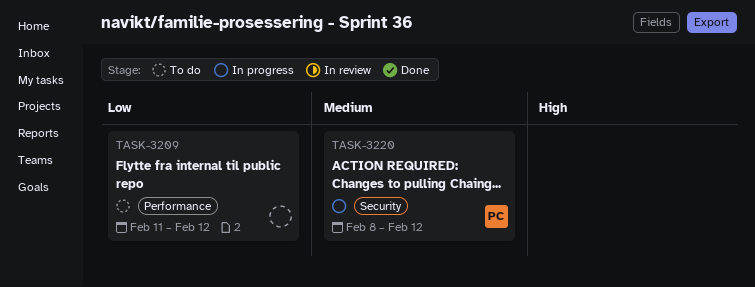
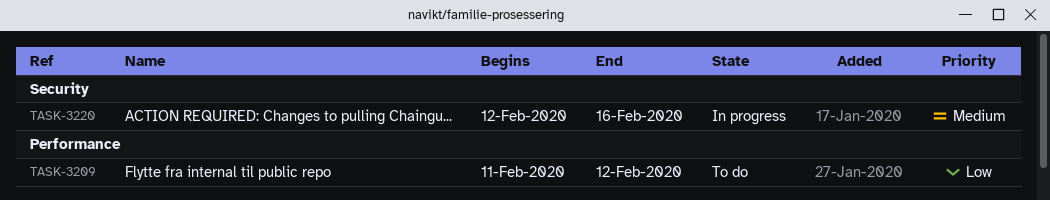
TASK-3220, start: Feb 8 -> Feb 12
TASK-3220, due: Feb 12 -> Feb 16

